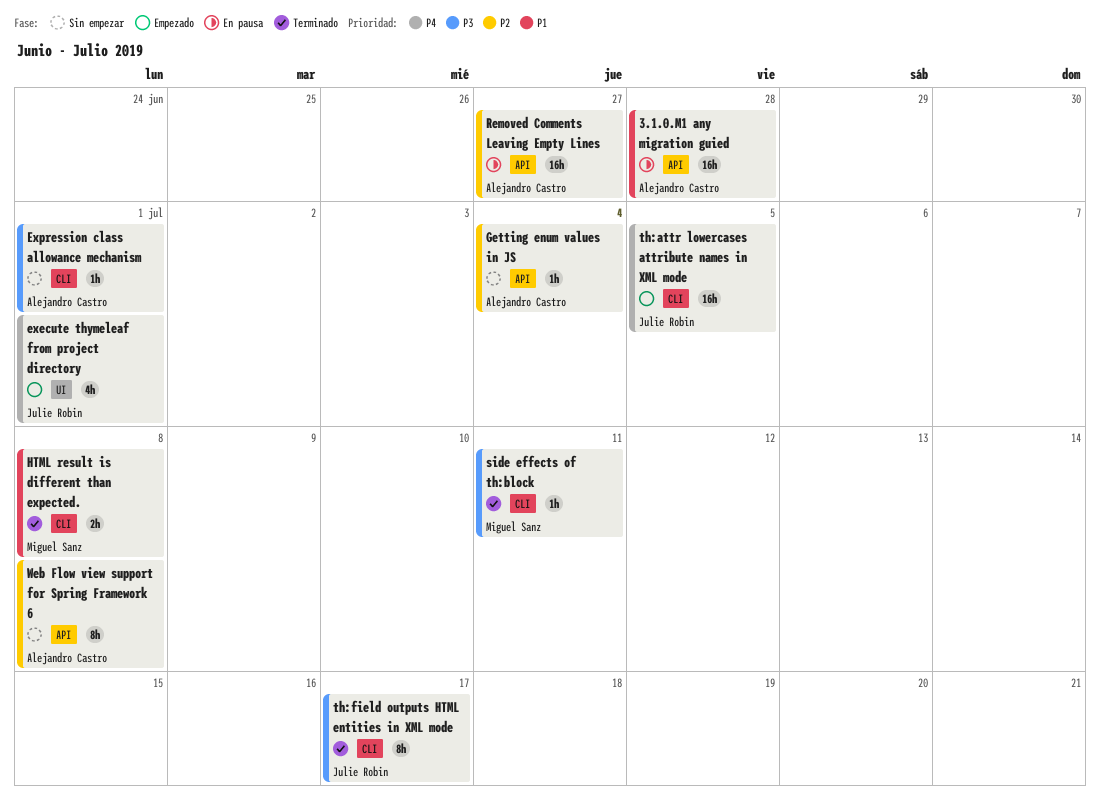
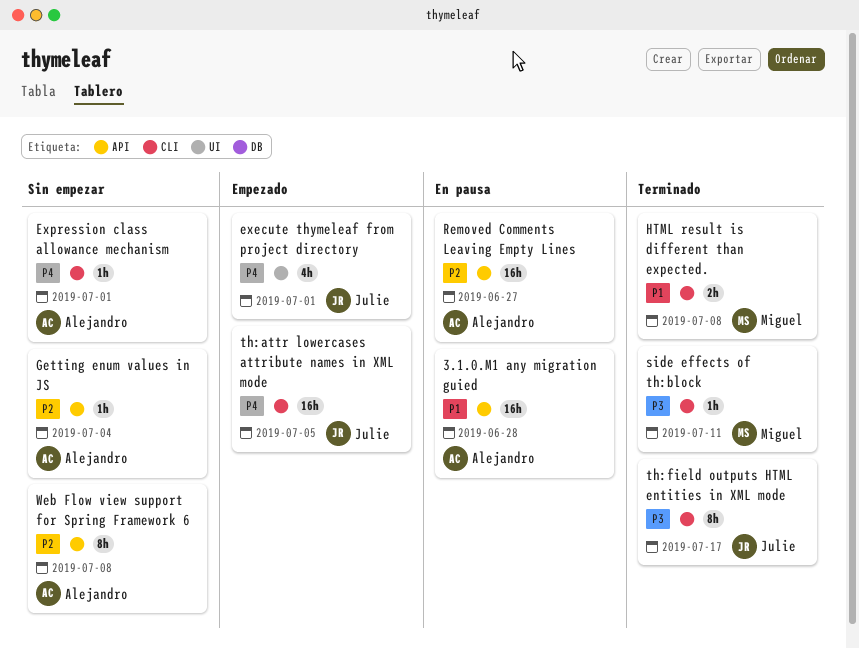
Expression class allowance mechanism, priority: P3 -> P4

